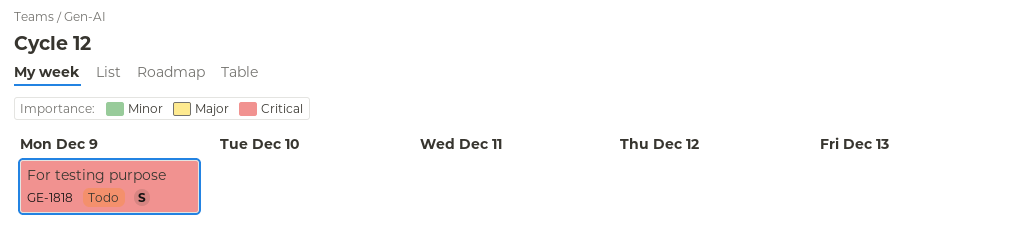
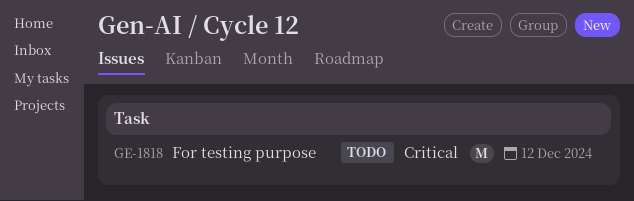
GE-1818, estimate: S -> M
GE-1818, due: Dec 9 -> Dec 12

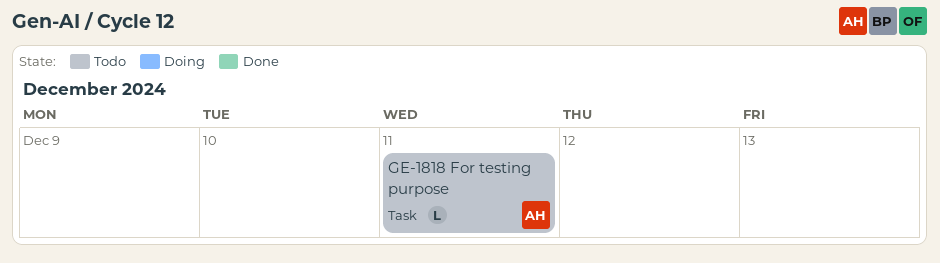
GE-1818, estimate: M -> L
GE-1818, due: Dec 12 -> Dec 11

